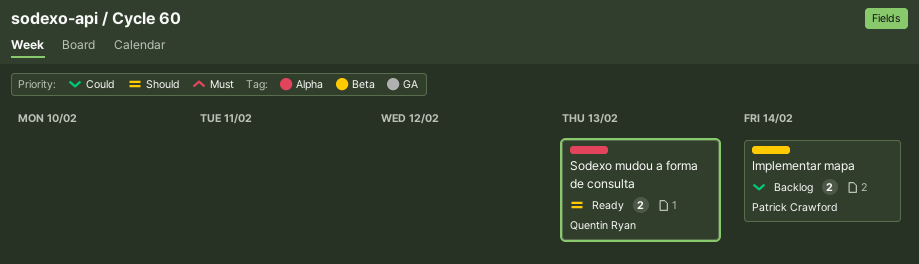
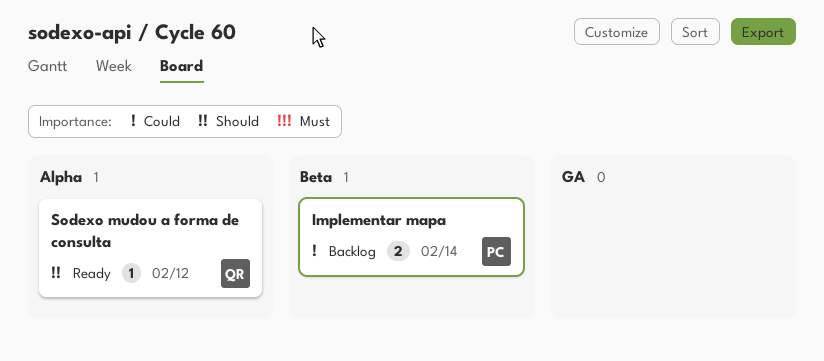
Sodexo mudou a forma de consulta, estimate: 2 -> 1
Sodexo mudou a forma de consulta, due: Feb 13 -> Feb 12

